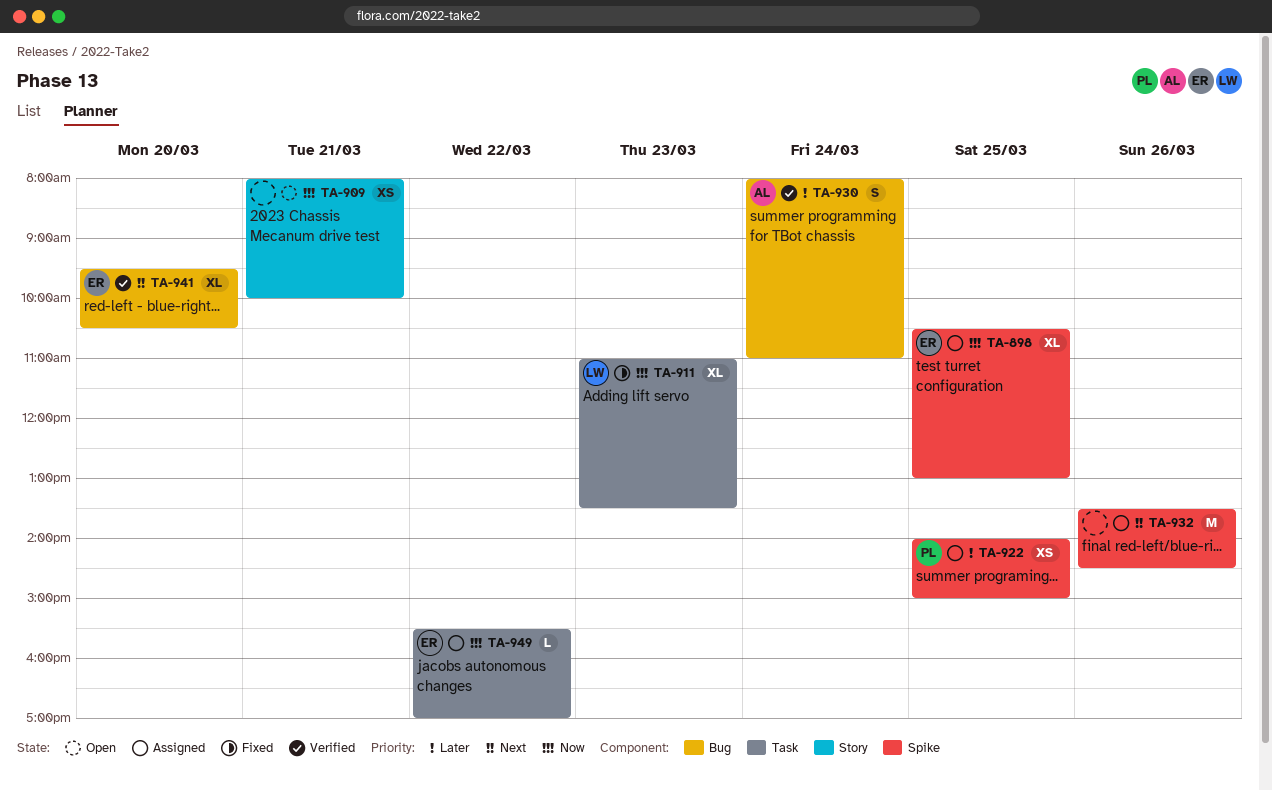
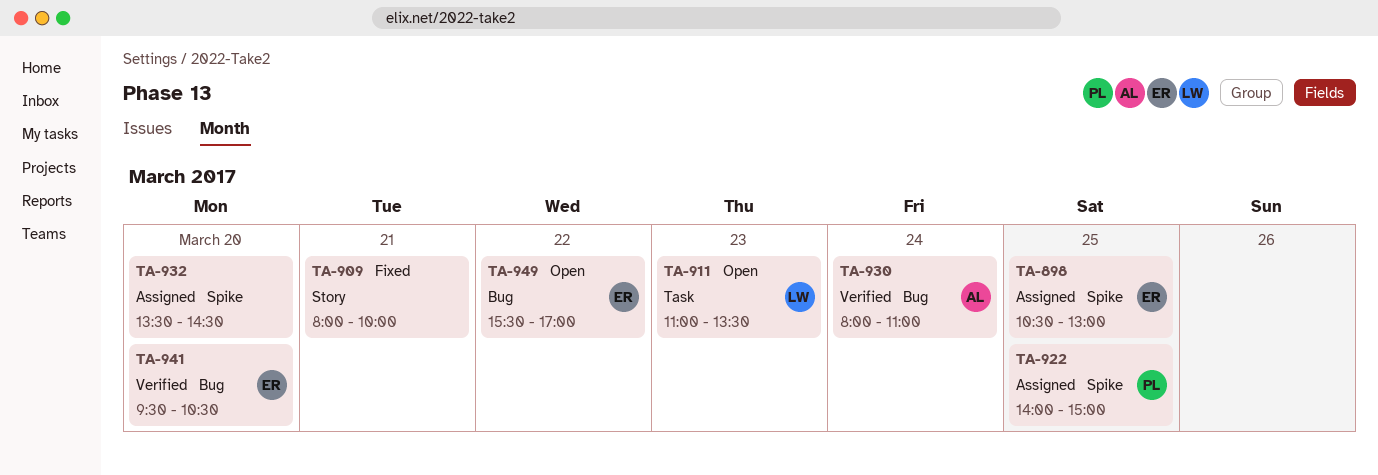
TA-909, status: Open -> Fixed
TA-911, status: Fixed -> Open
TA-932, day: Mar 26 -> Mar 20
TA-949, status: Assigned -> Open
TA-949, label: Task -> Bug

